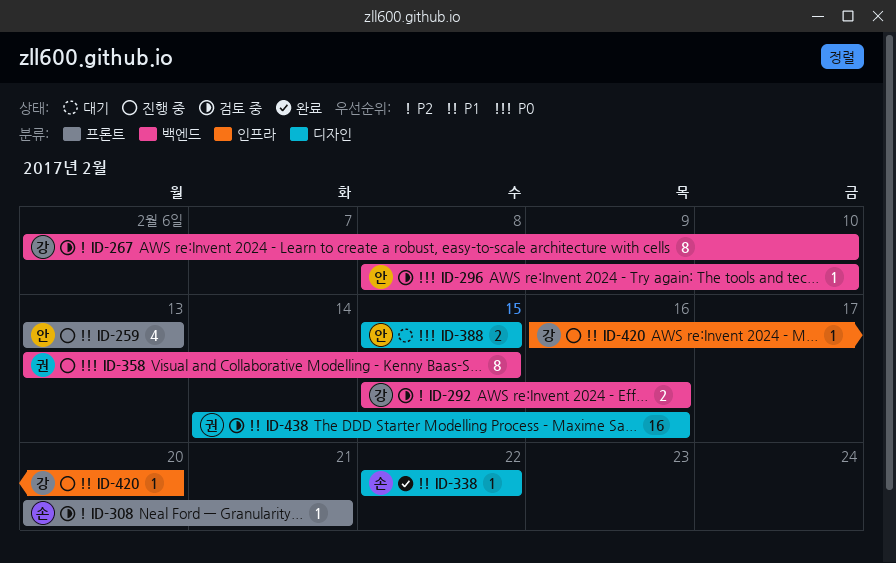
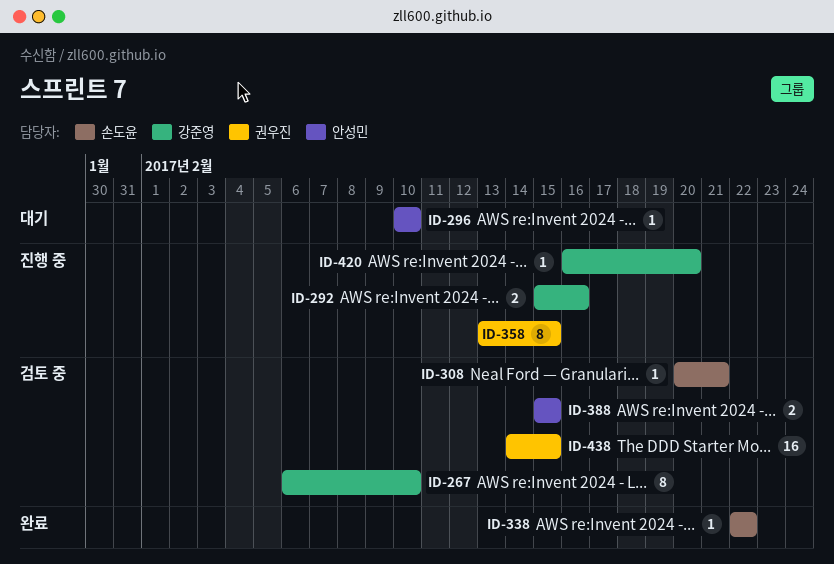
ID-259: present -> none
ID-292, status: 검토 중 -> 진행 중
ID-296, status: 검토 중 -> 대기
ID-296, start: Feb 8 -> Feb 10
ID-388, status: 대기 -> 검토 중
ID-438, due: Feb 16 -> Feb 15

